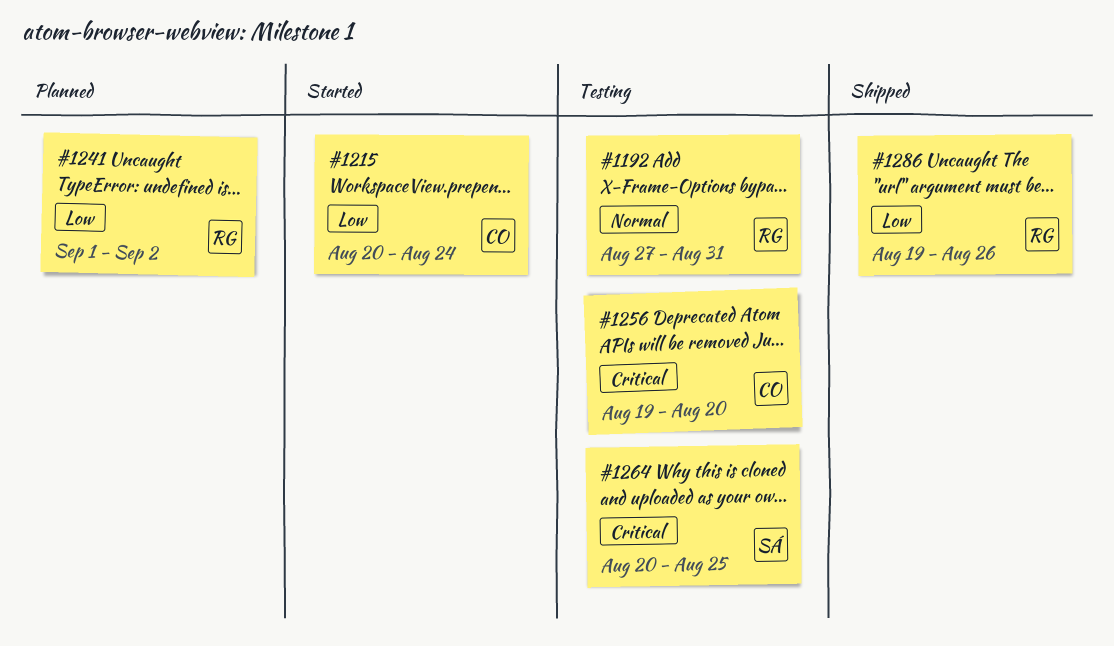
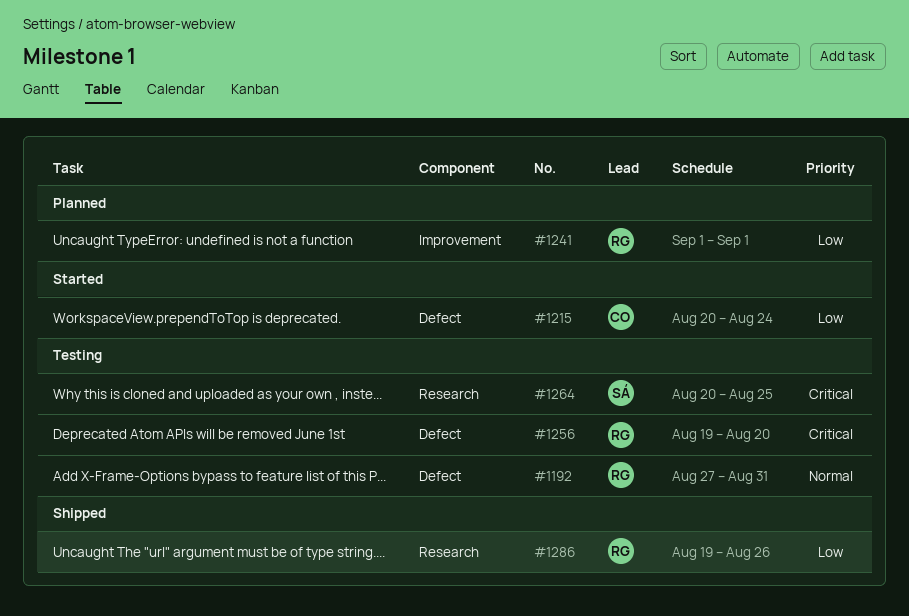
#1241, due: Sep 2 -> Sep 1
#1256, owner: CO -> RG

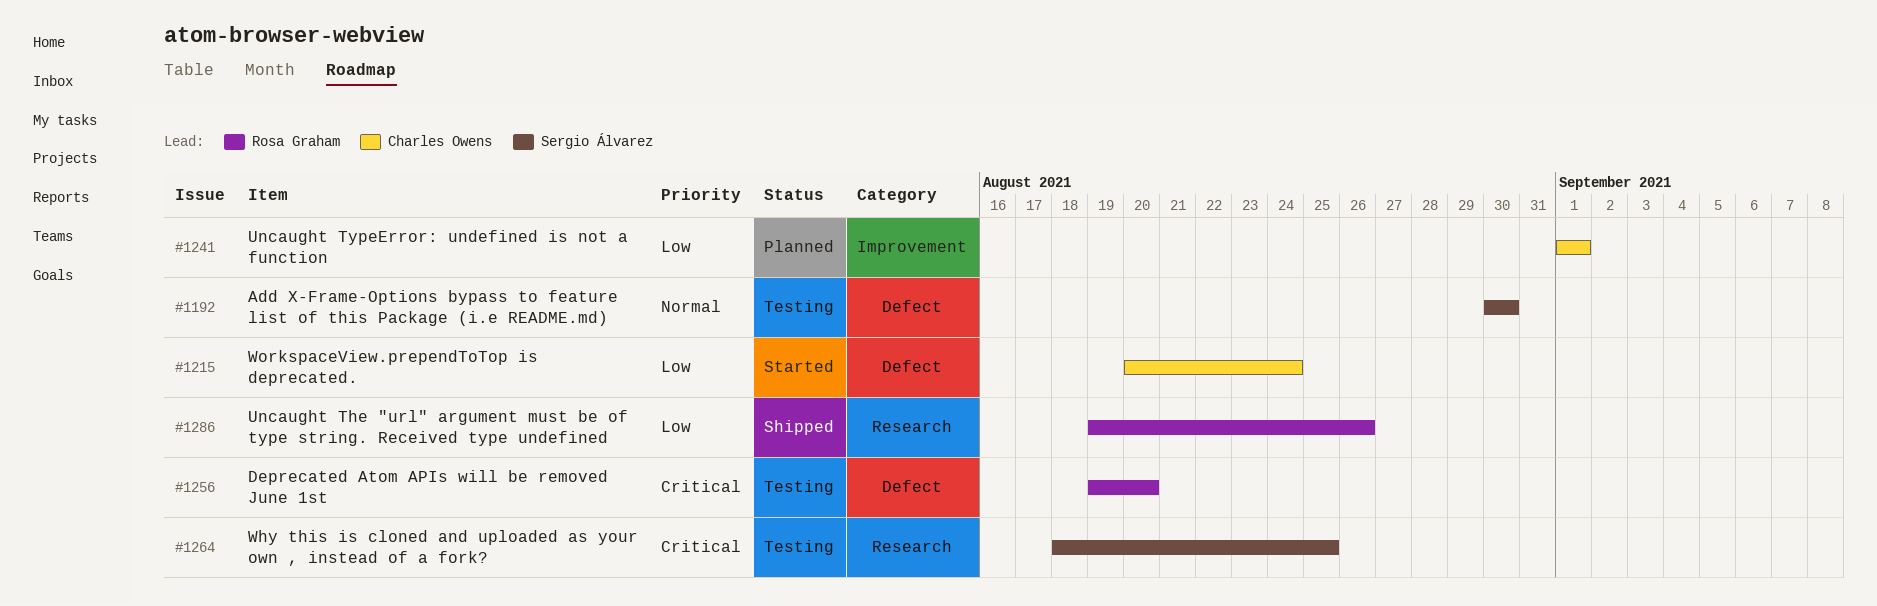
#1192, owner: Rosa Graham -> Sergio Álvarez
#1192, start: Aug 27 -> Aug 30
#1192, due: Aug 31 -> Aug 30
#1241, owner: Rosa Graham -> Charles Owens
#1264, start: Aug 20 -> Aug 18

